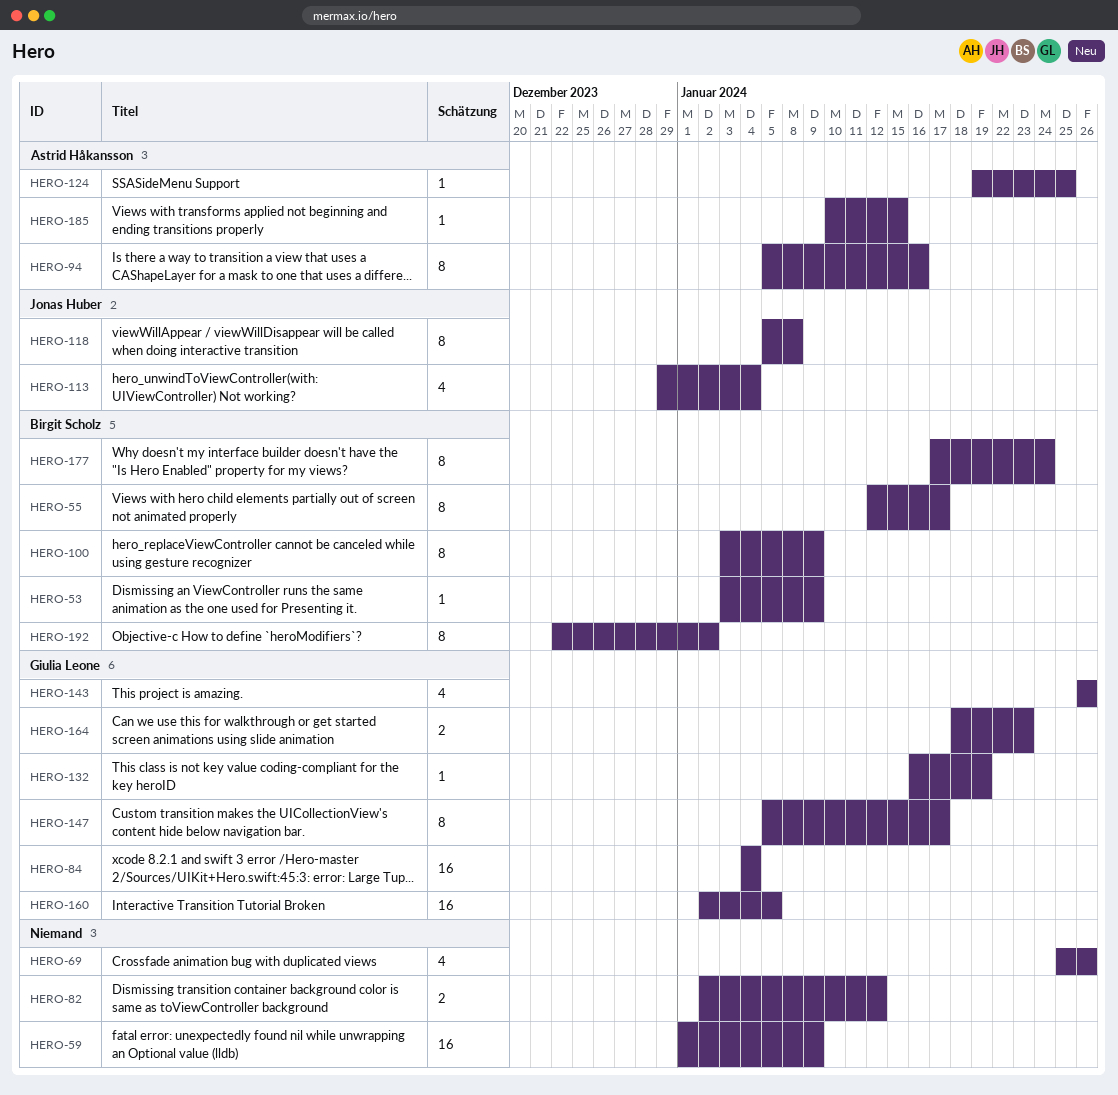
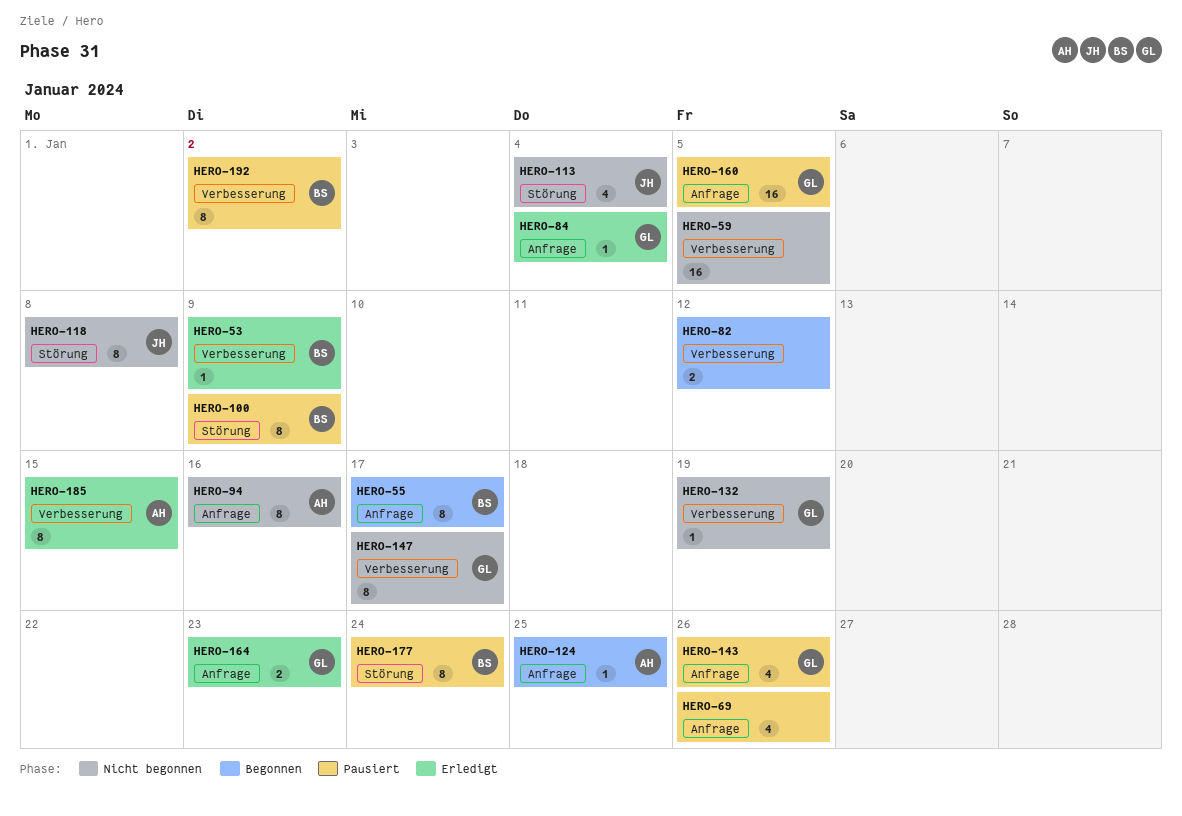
HERO-59, due: Jan 9 -> Jan 5
HERO-84, estimate: 16 -> 1
HERO-185, estimate: 1 -> 8

